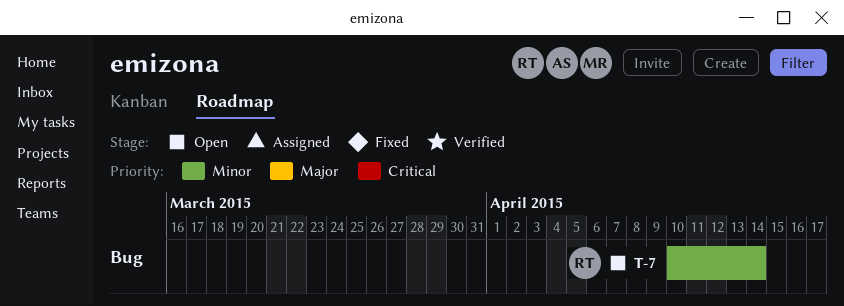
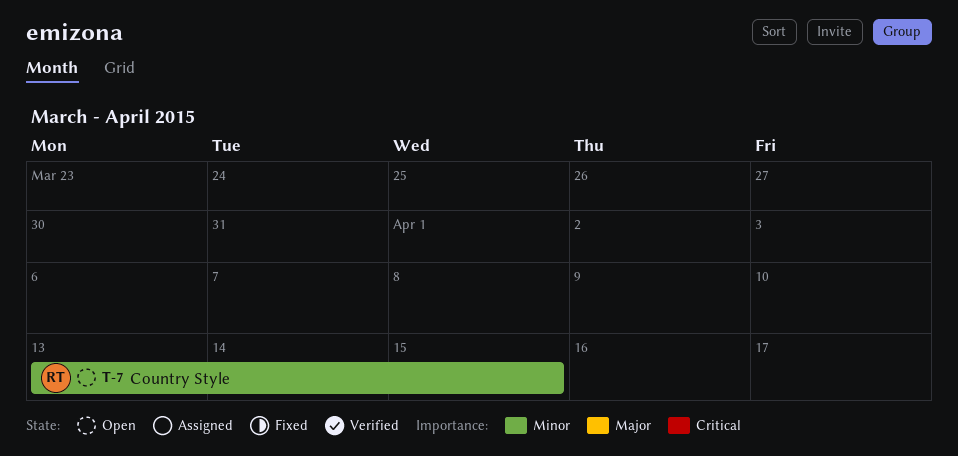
T-7, start: Apr 10 -> Apr 13
T-7, due: Apr 14 -> Apr 15

